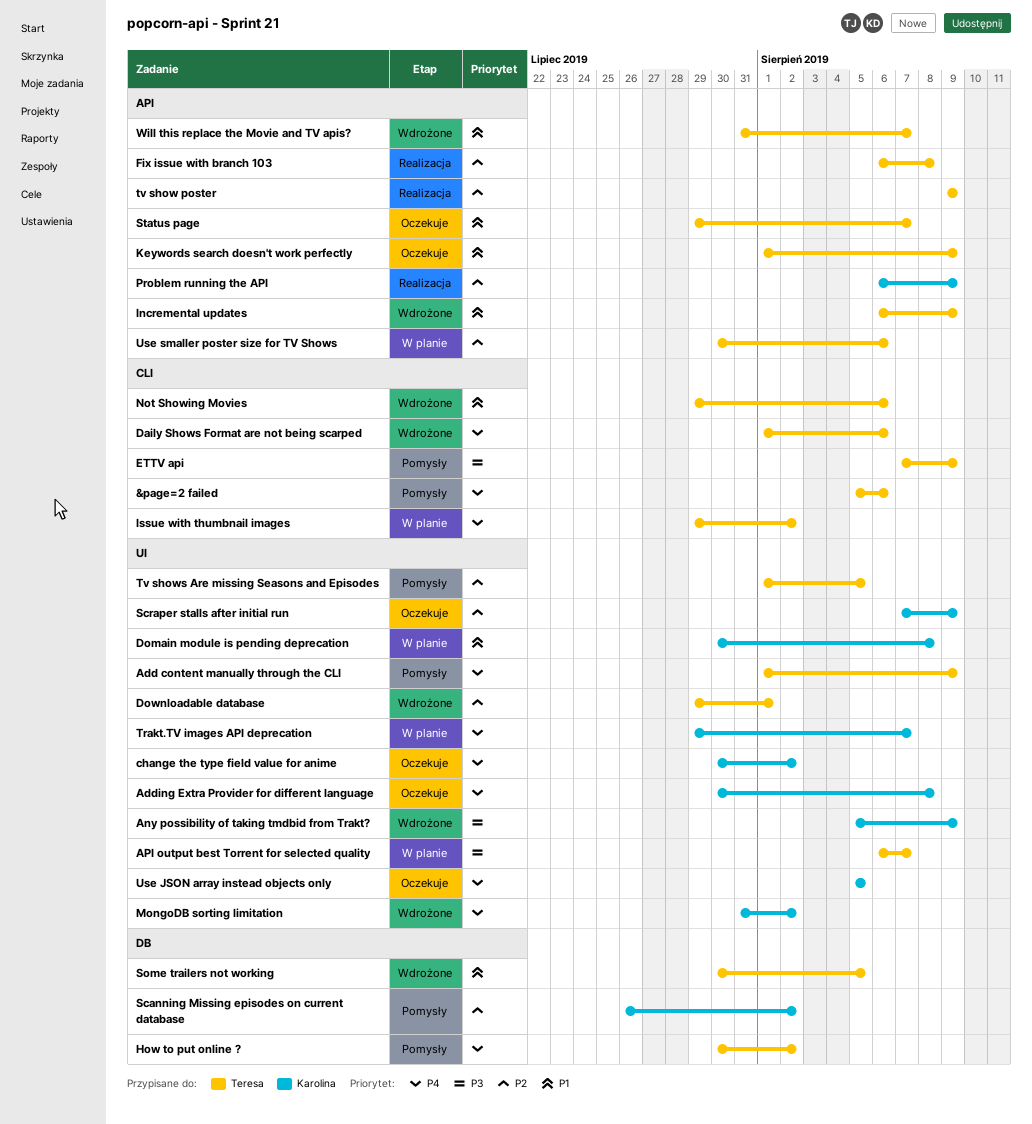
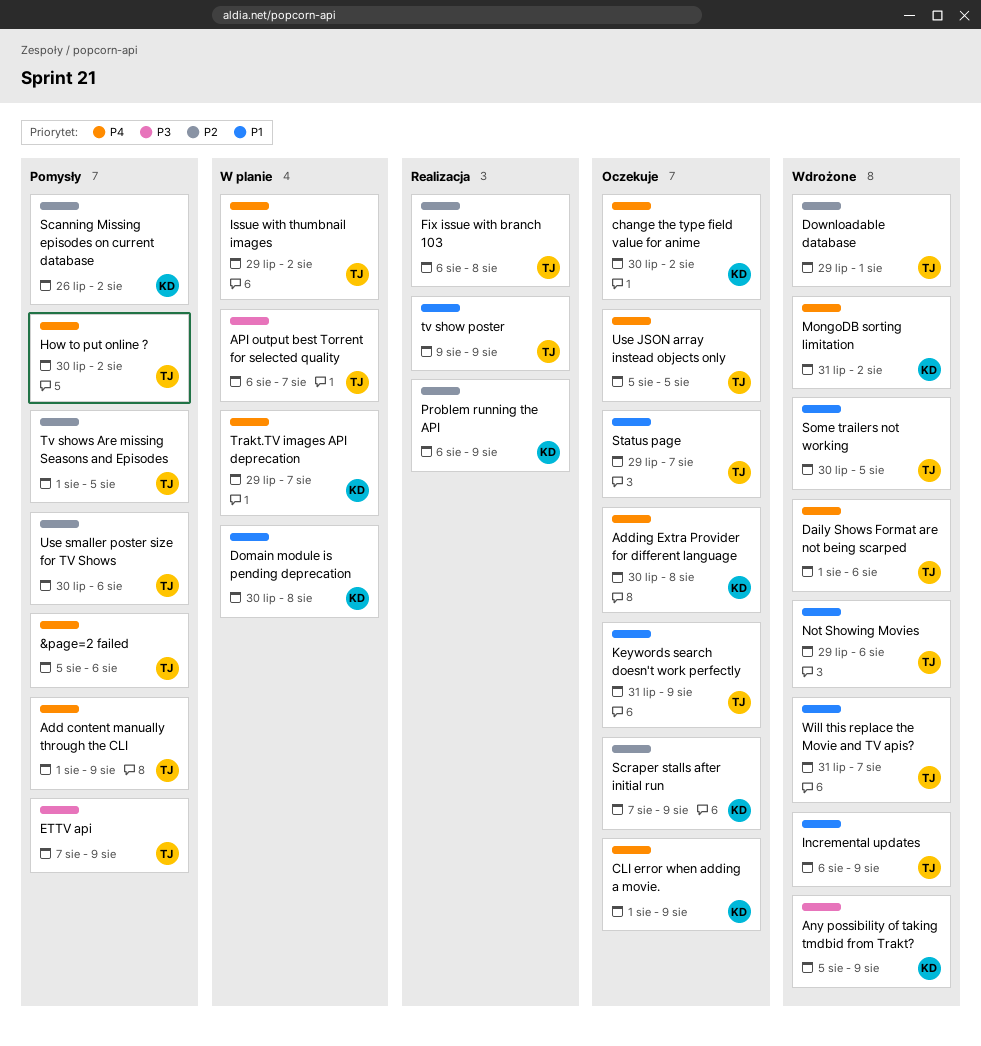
CLI error when adding a movie.: none -> present
Keywords search doesn't work perfectly, start: Aug 1 -> Jul 31
tv show poster, priority: P2 -> P1
Use JSON array instead objects only, owner: Karolina -> Teresa
Use smaller poster size for TV Shows, status: W planie -> Pomysły

